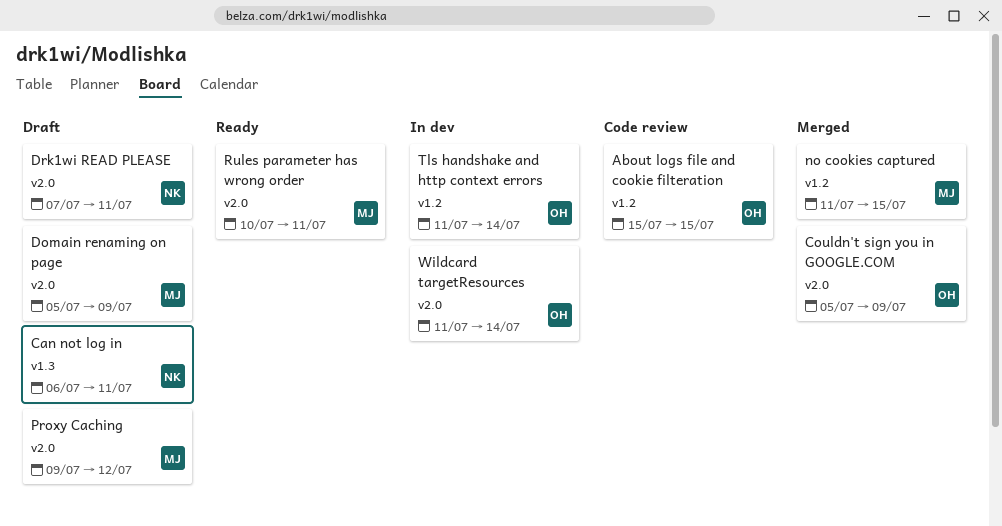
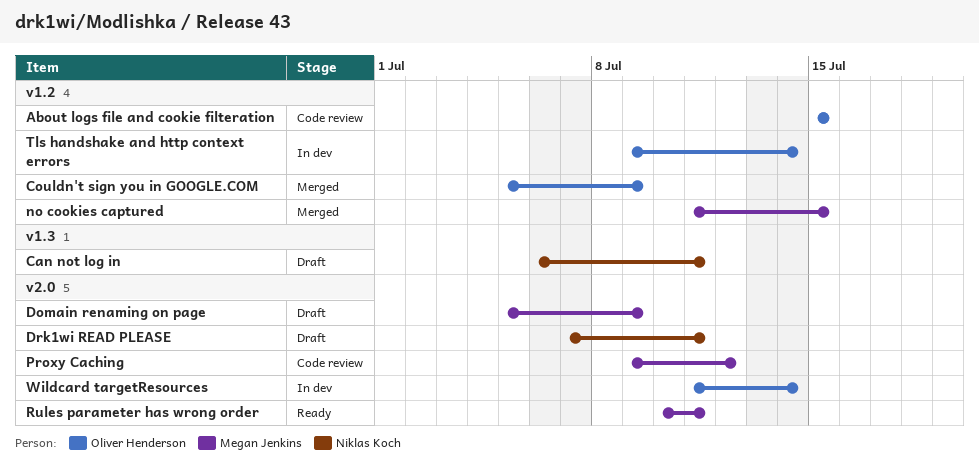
Couldn't sign you in GOOGLE.COM, label: v2.0 -> v1.2
Proxy Caching, status: Draft -> Code review
Tls handshake and http context errors, start: Jul 11 -> Jul 9

